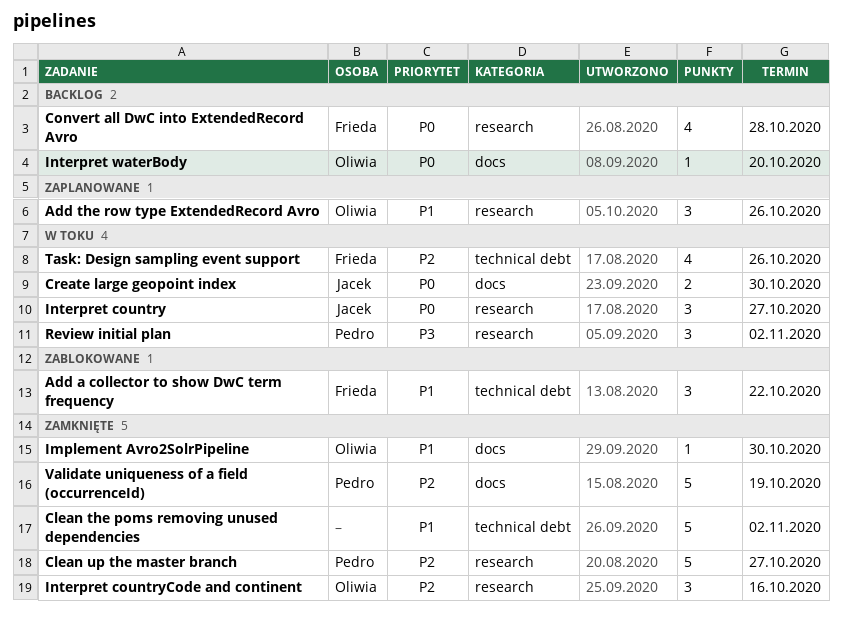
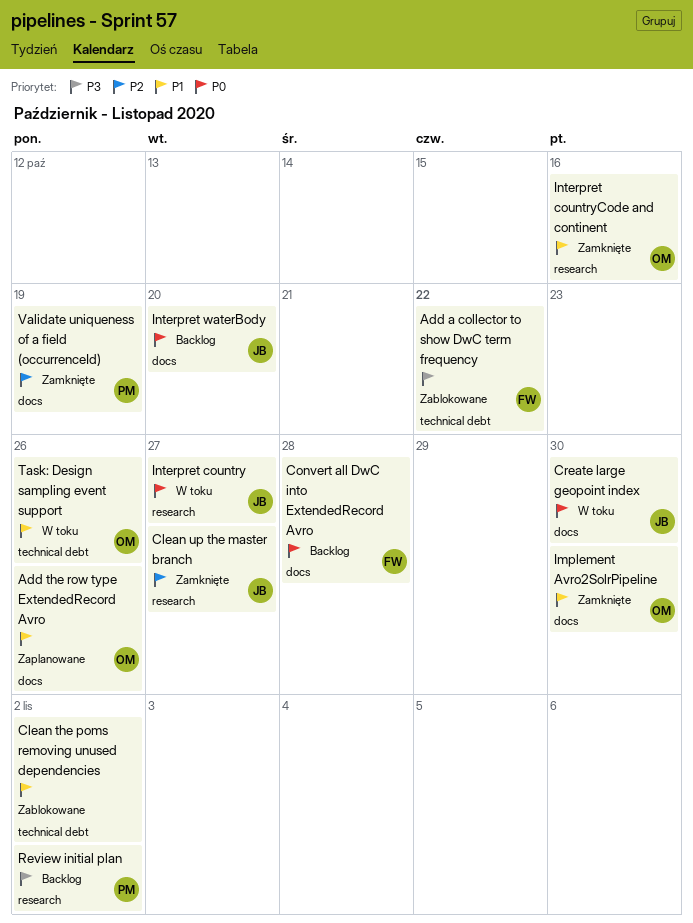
Add a collector to show DwC term frequency, priority: P1 -> P3
Add the row type ExtendedRecord Avro, label: research -> docs
Clean the poms removing unused dependencies, status: Zamknięte -> Zablokowane
Clean up the master branch, owner: Pedro -> Jacek
Convert all DwC into ExtendedRecord Avro, label: research -> docs
Interpret countryCode and continent, priority: P2 -> P1
Interpret waterBody, owner: Oliwia -> Jacek
Review initial plan, status: W toku -> Backlog
Task: Design sampling event support, owner: Frieda -> Oliwia
Task: Design sampling event support, priority: P2 -> P1

